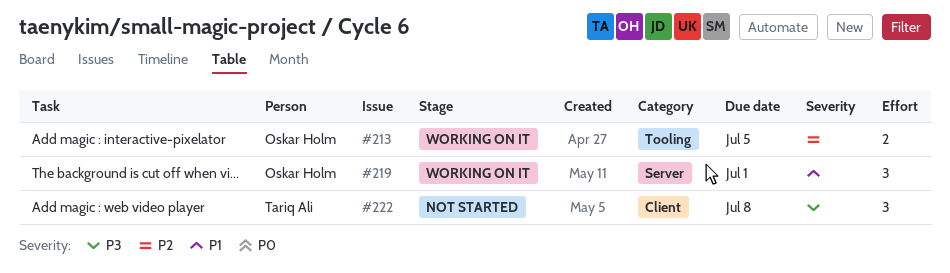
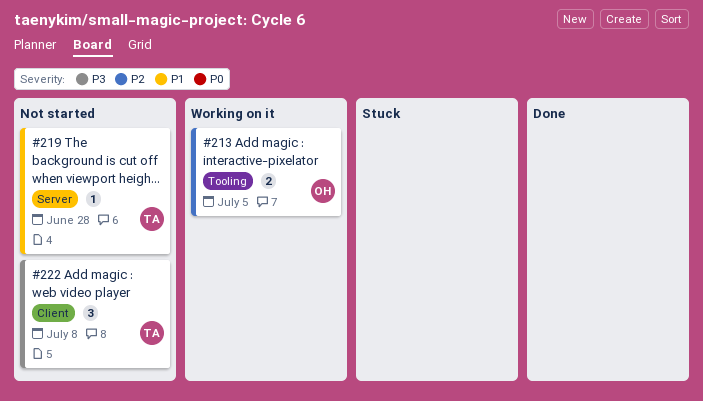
#219, status: Working on it -> Not started
#219, owner: Oskar Holm -> Tariq Ali
#219, estimate: 3 -> 1
#219, due: Jul 1 -> Jun 28

